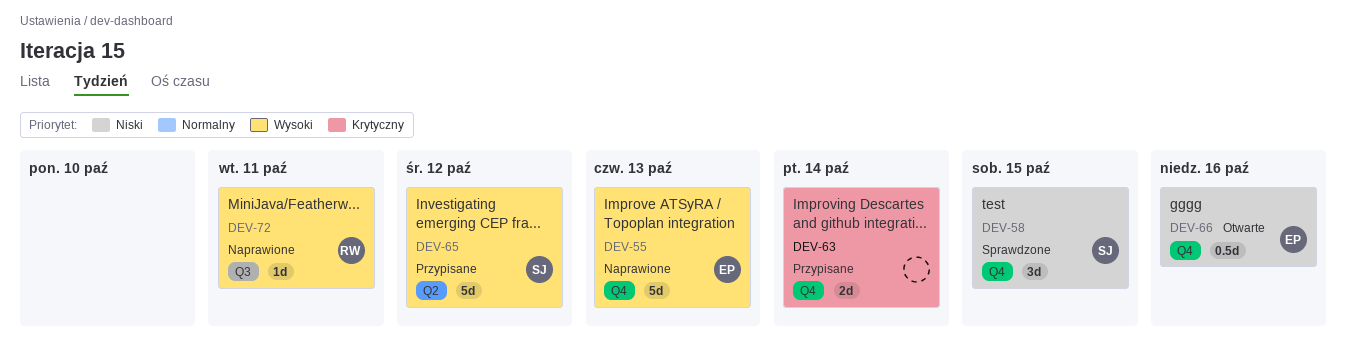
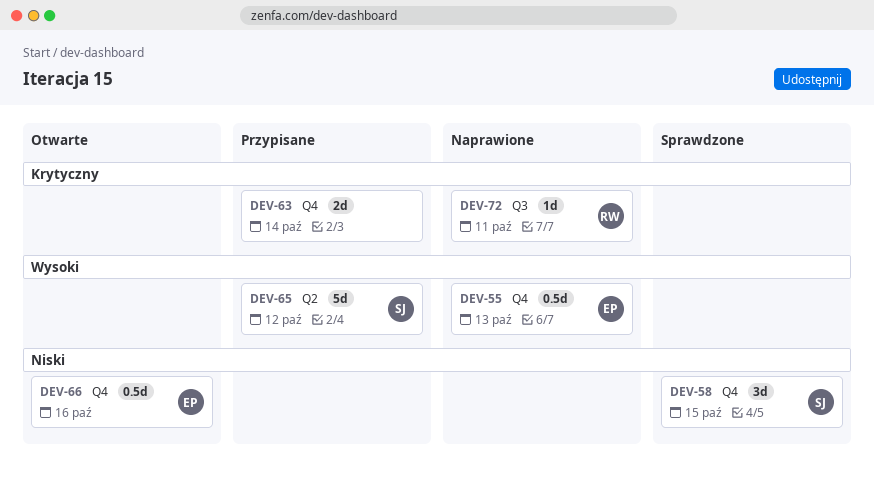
DEV-55, estimate: 5d -> 0.5d
DEV-72, priority: Wysoki -> Krytyczny

